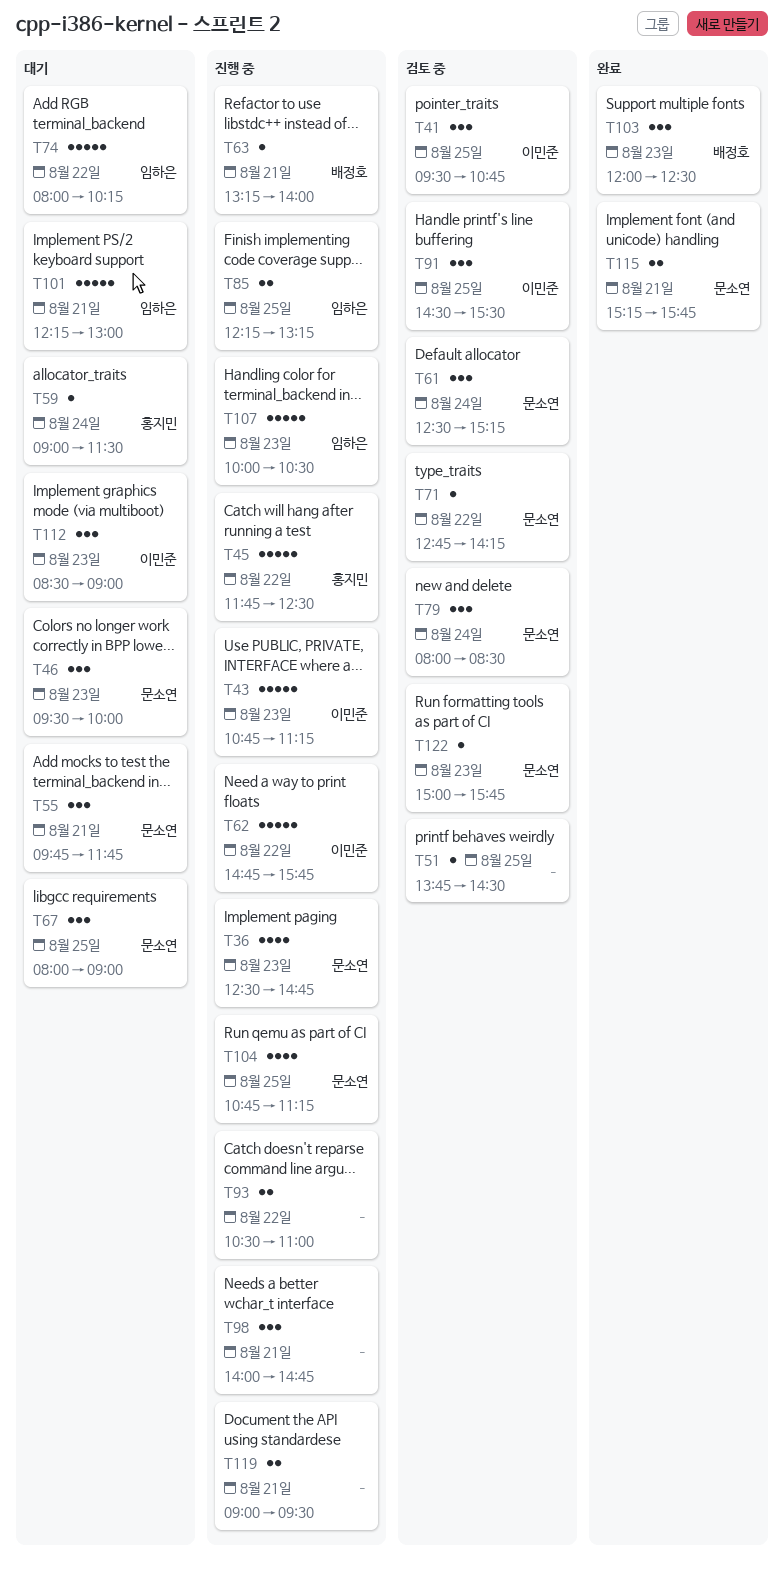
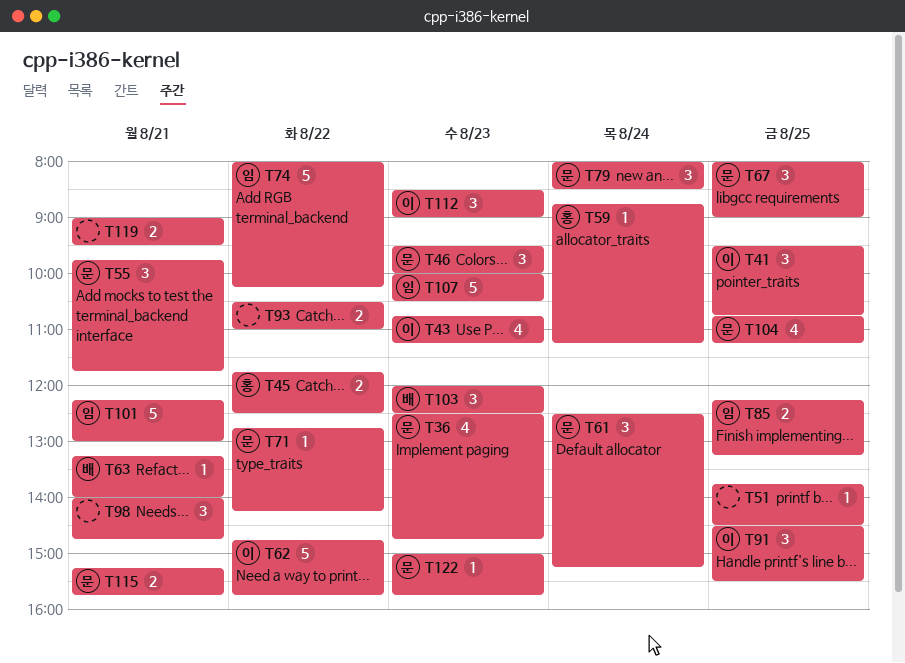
T43, estimate: 5 -> 4
T45, estimate: 5 -> 2
T59, begins: 09:00 -> 08:45
T59, ends: 11:30 -> 11:15

